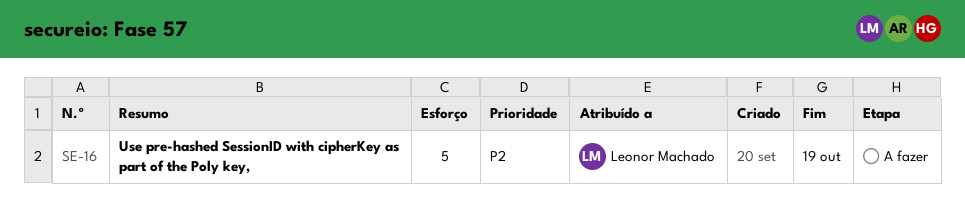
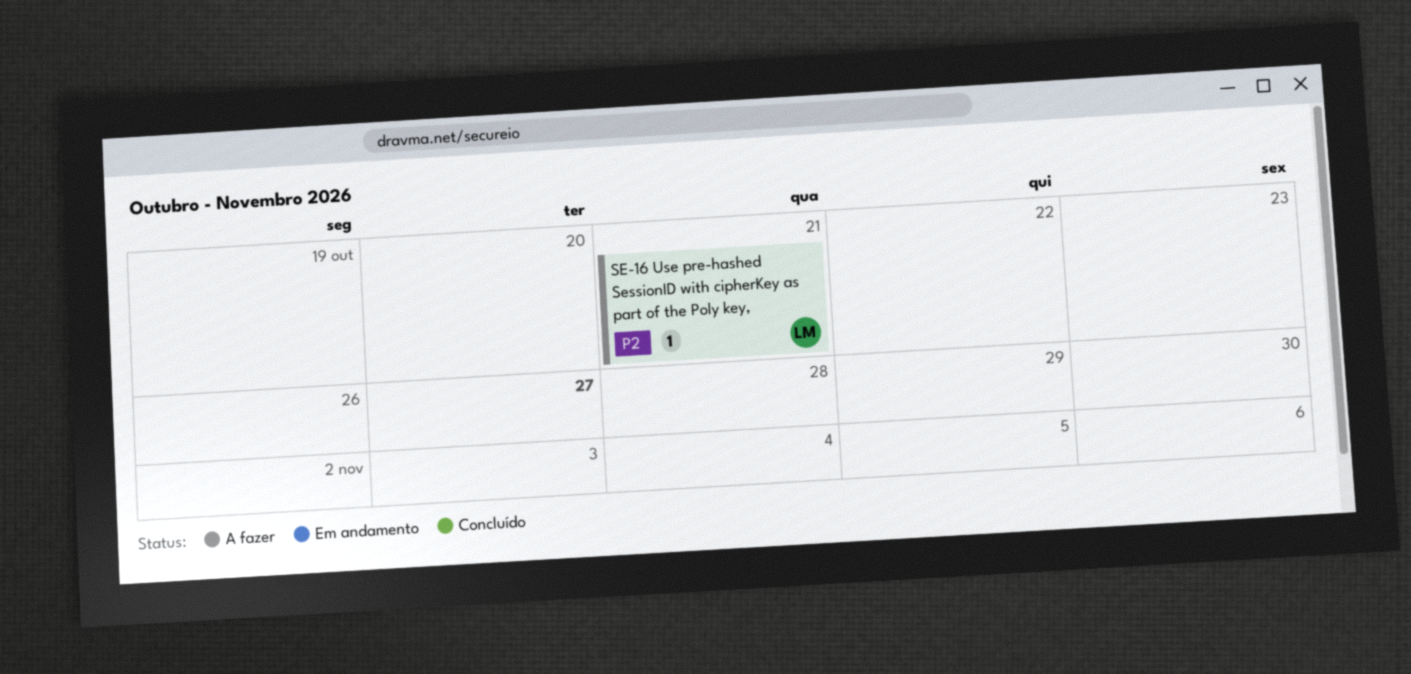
SE-16, estimate: 5 -> 1
SE-16, due: Oct 19 -> Oct 21

